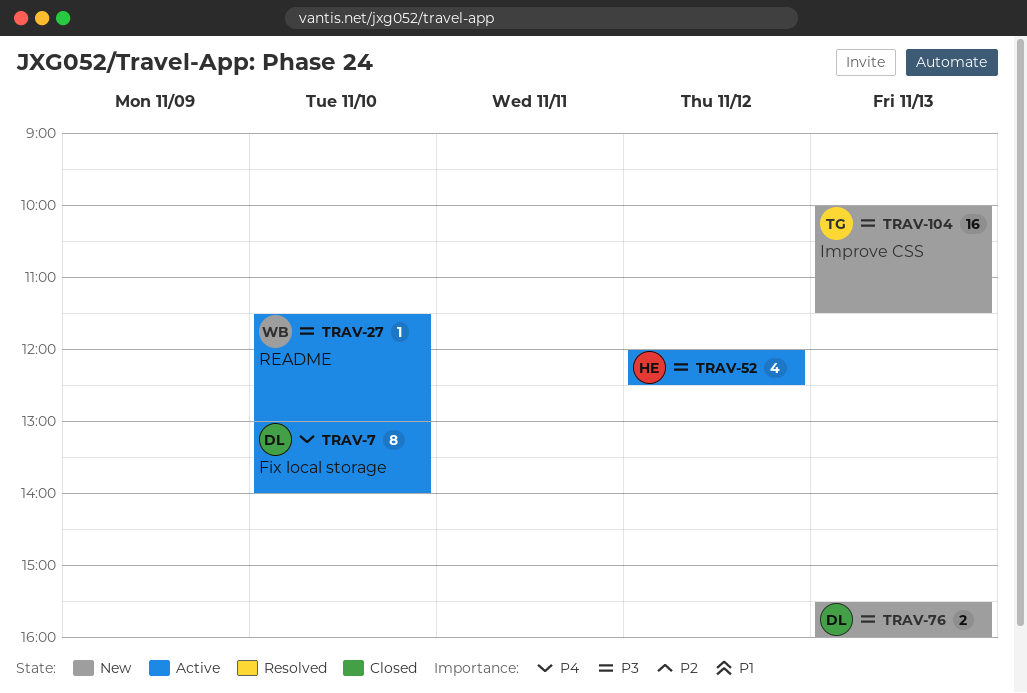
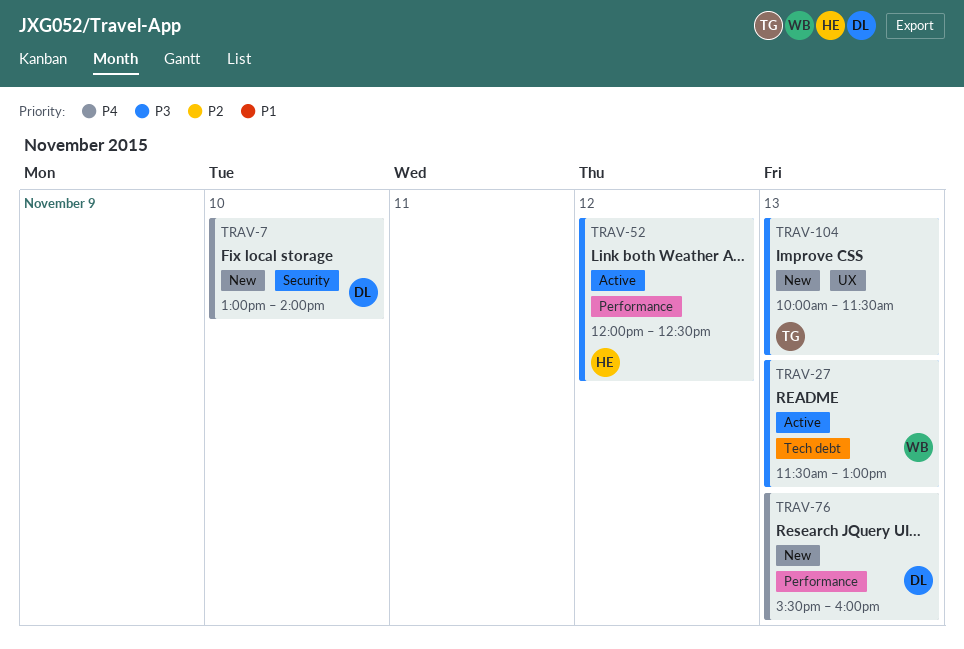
TRAV-7, status: Active -> New
TRAV-27, day: Nov 10 -> Nov 13
TRAV-76, priority: P3 -> P4

